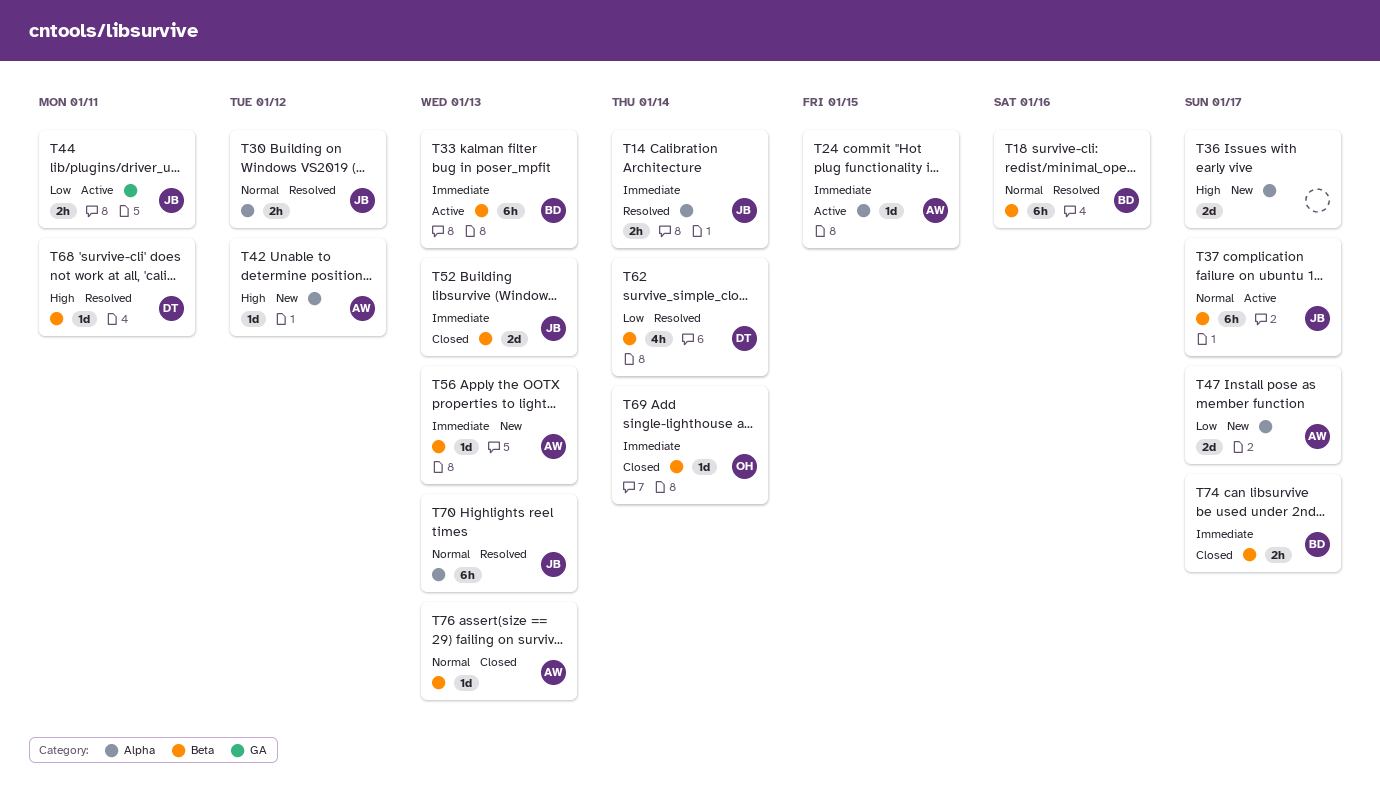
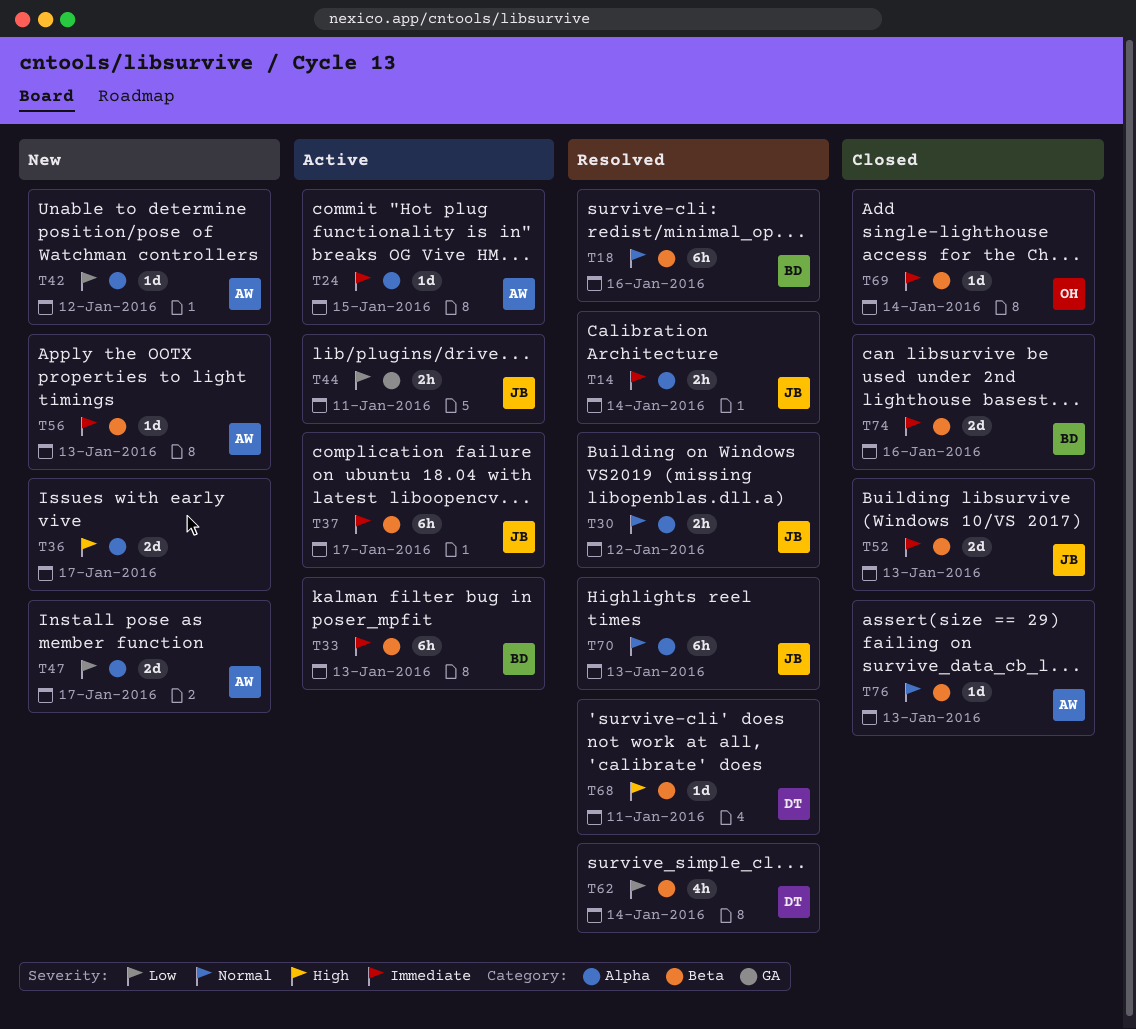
T37, priority: Normal -> Immediate
T42, priority: High -> Low
T74, estimate: 2h -> 2d
T74, due: Jan 17 -> Jan 16

